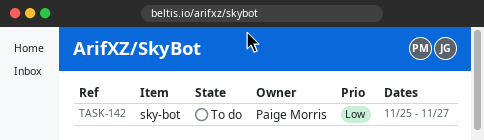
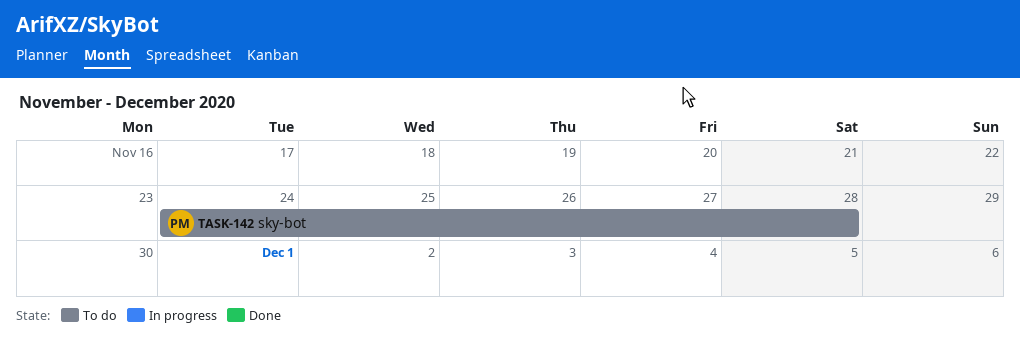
TASK-142, start: Nov 25 -> Nov 24
TASK-142, due: Nov 27 -> Nov 28

